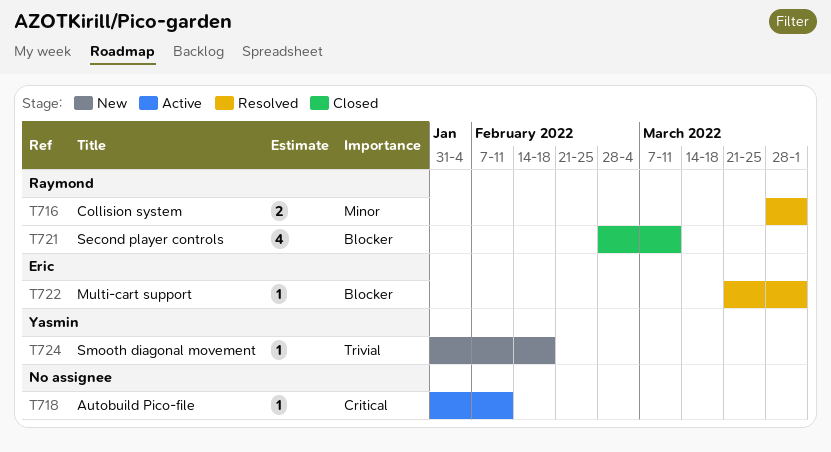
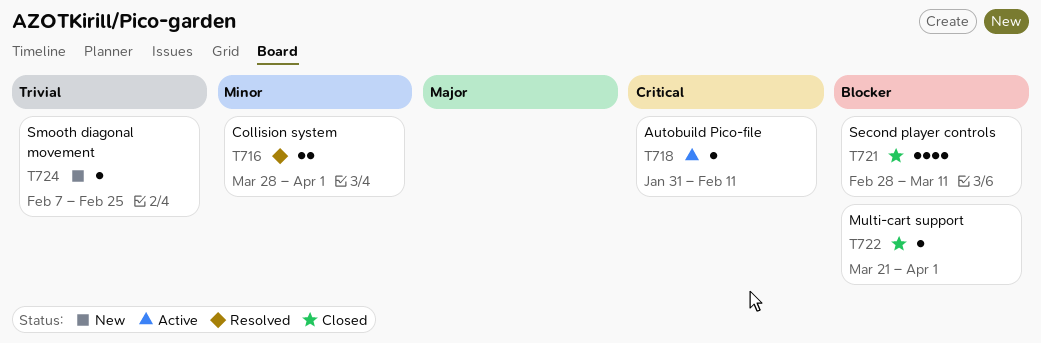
T722, status: Resolved -> Closed
T724, start: Jan 31 -> Feb 7
T724, due: Feb 18 -> Feb 25

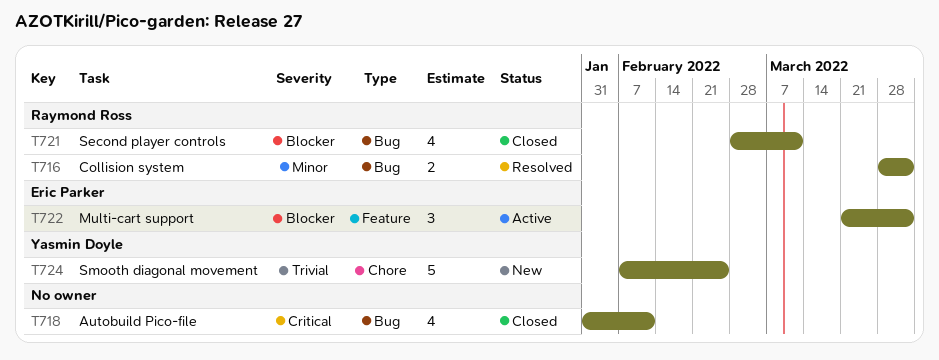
T718, status: Active -> Closed
T718, estimate: 1 -> 4
T722, status: Closed -> Active
T722, estimate: 1 -> 3
T724, estimate: 1 -> 5

